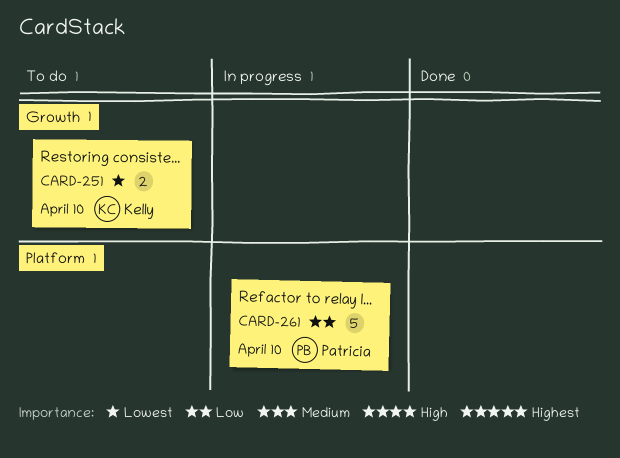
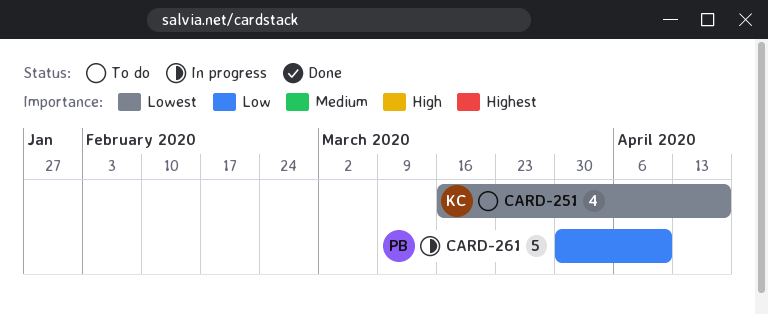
CARD-251, estimate: 2 -> 4
CARD-251, due: Apr 10 -> Apr 17

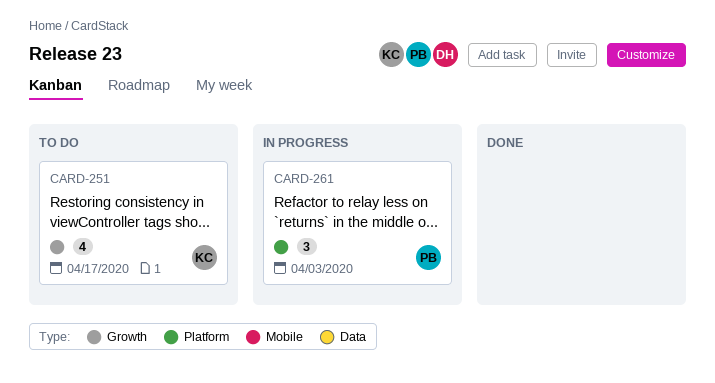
CARD-261, estimate: 5 -> 3
CARD-261, due: Apr 10 -> Apr 3

